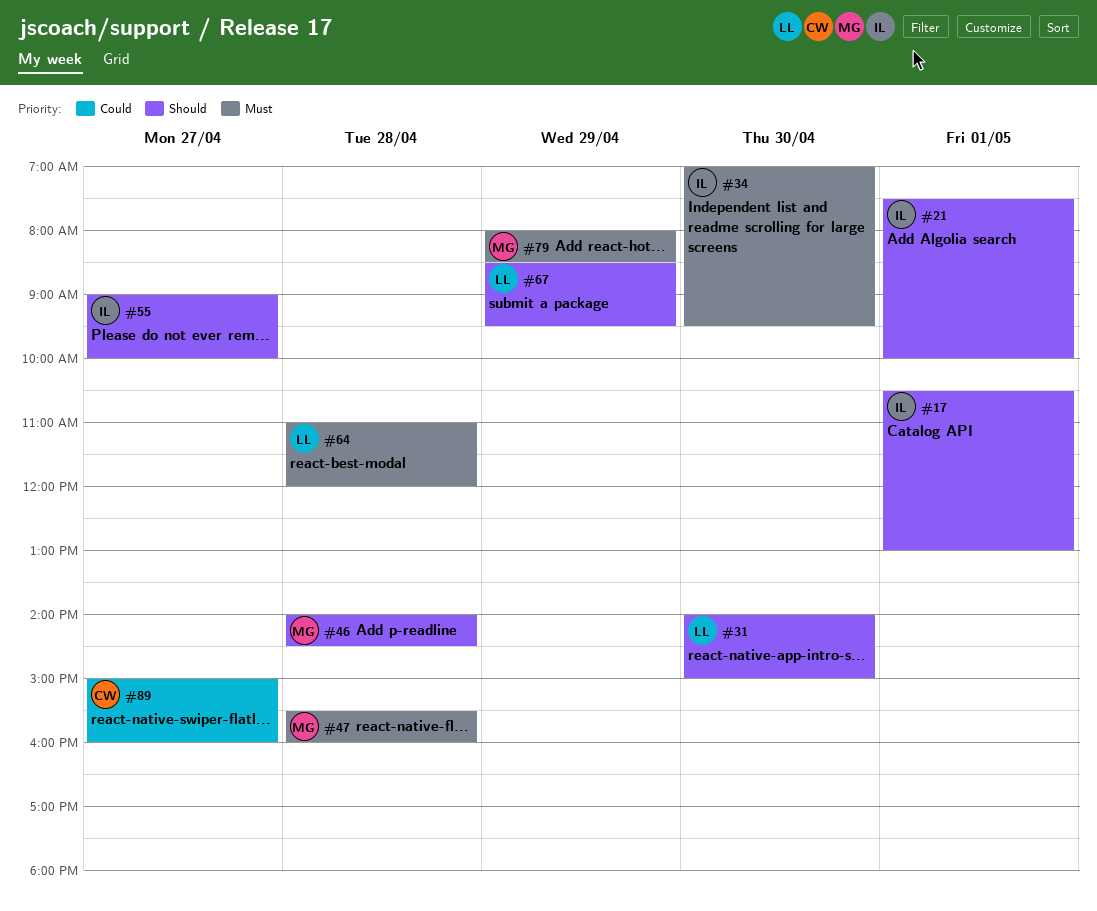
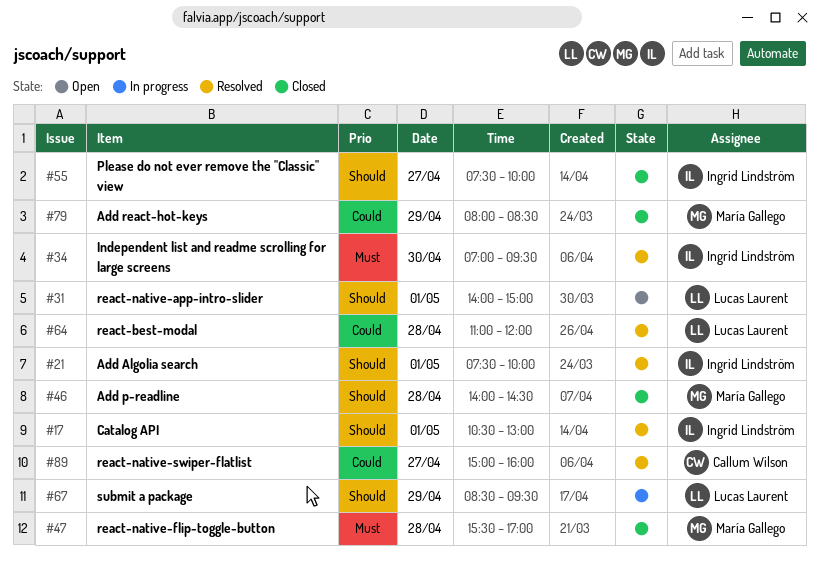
#31, day: Apr 30 -> May 1
#47, ends: 16:00 -> 17:00
#55, begins: 09:00 -> 07:30
#64, priority: Must -> Could
#79, priority: Must -> Could

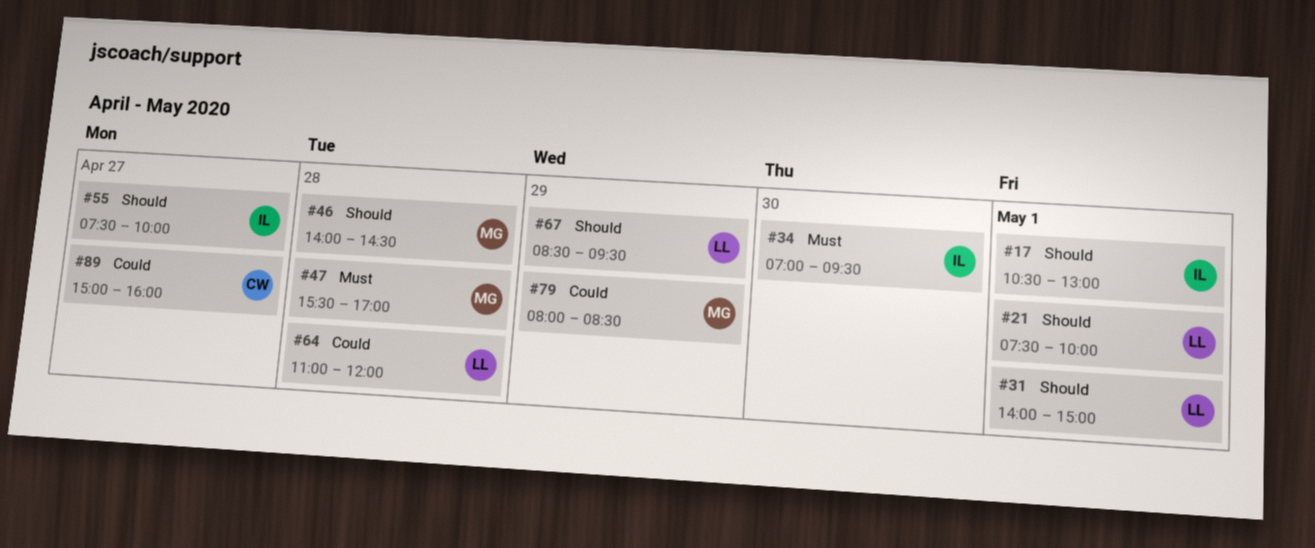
#21, owner: Ingrid Lindström -> Lucas Laurent

